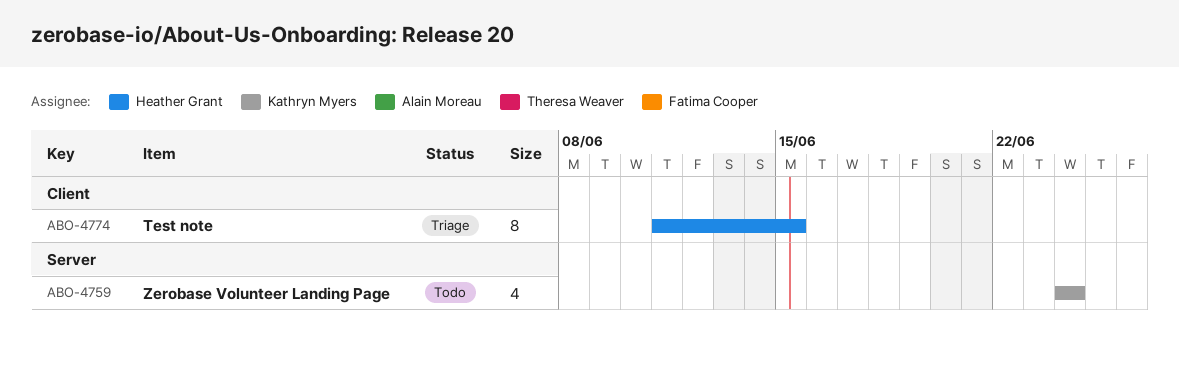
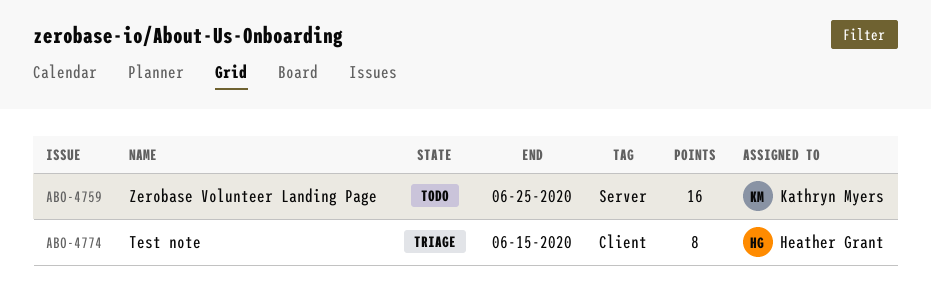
ABO-4759, estimate: 4 -> 16
ABO-4759, due: Jun 24 -> Jun 25

